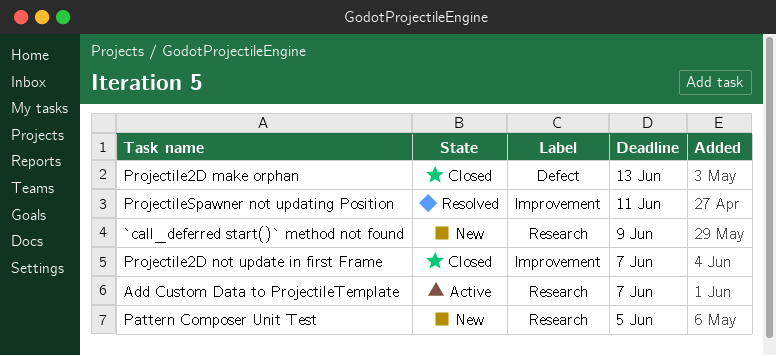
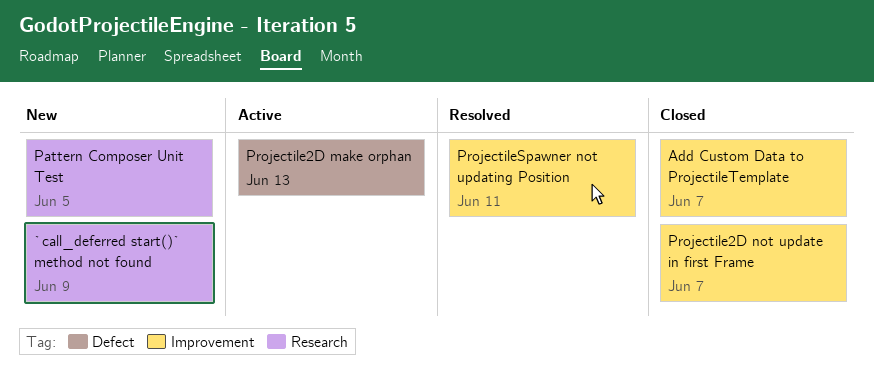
Add Custom Data to ProjectileTemplate, status: Active -> Closed
Add Custom Data to ProjectileTemplate, label: Research -> Improvement
Projectile2D make orphan, status: Closed -> Active

